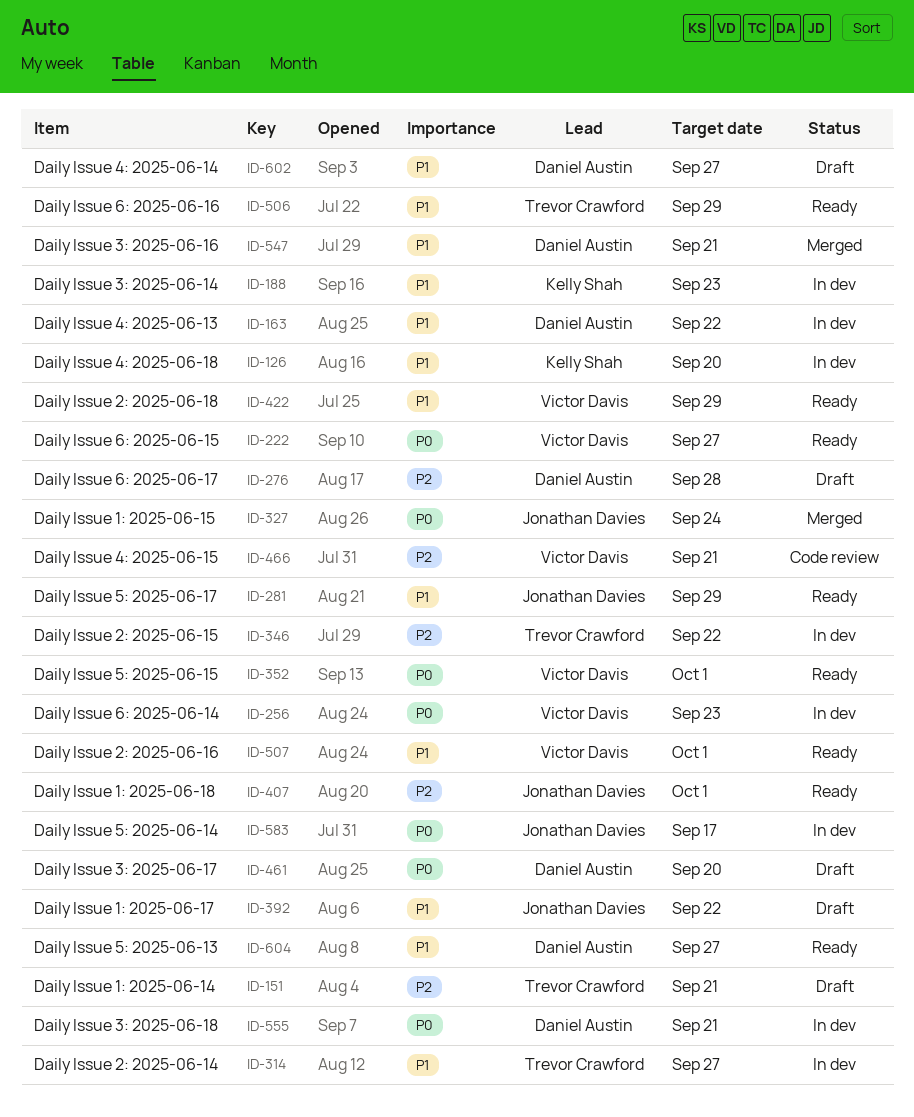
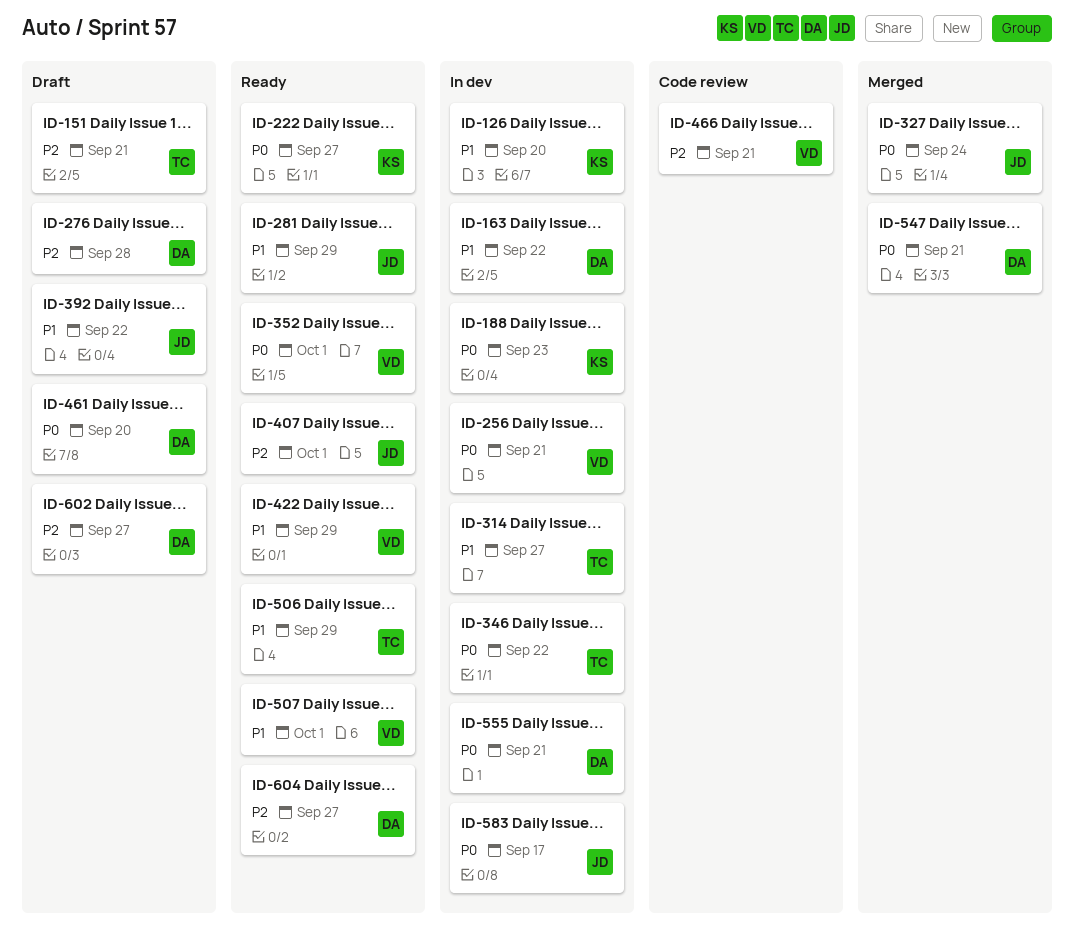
ID-188, priority: P1 -> P0
ID-222, owner: Victor Davis -> Kelly Shah
ID-256, due: Sep 23 -> Sep 21
ID-346, priority: P2 -> P0
ID-547, priority: P1 -> P0
ID-602, priority: P1 -> P2
ID-604, priority: P1 -> P2

